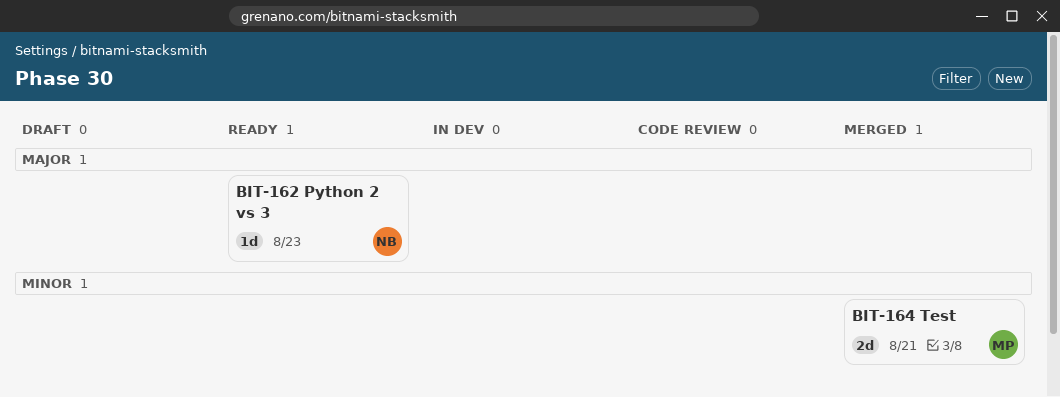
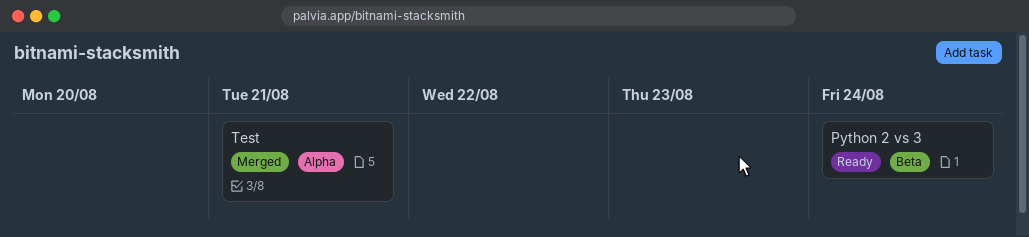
Python 2 vs 3, due: Aug 23 -> Aug 24

